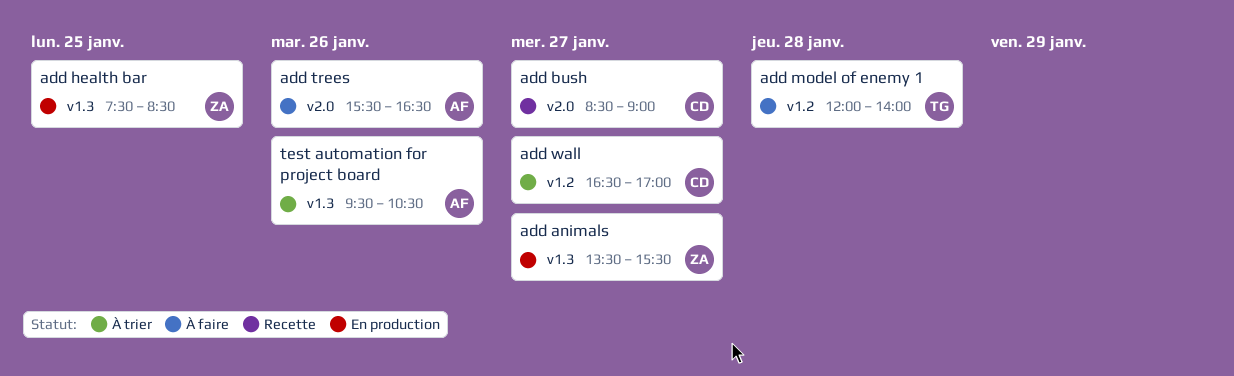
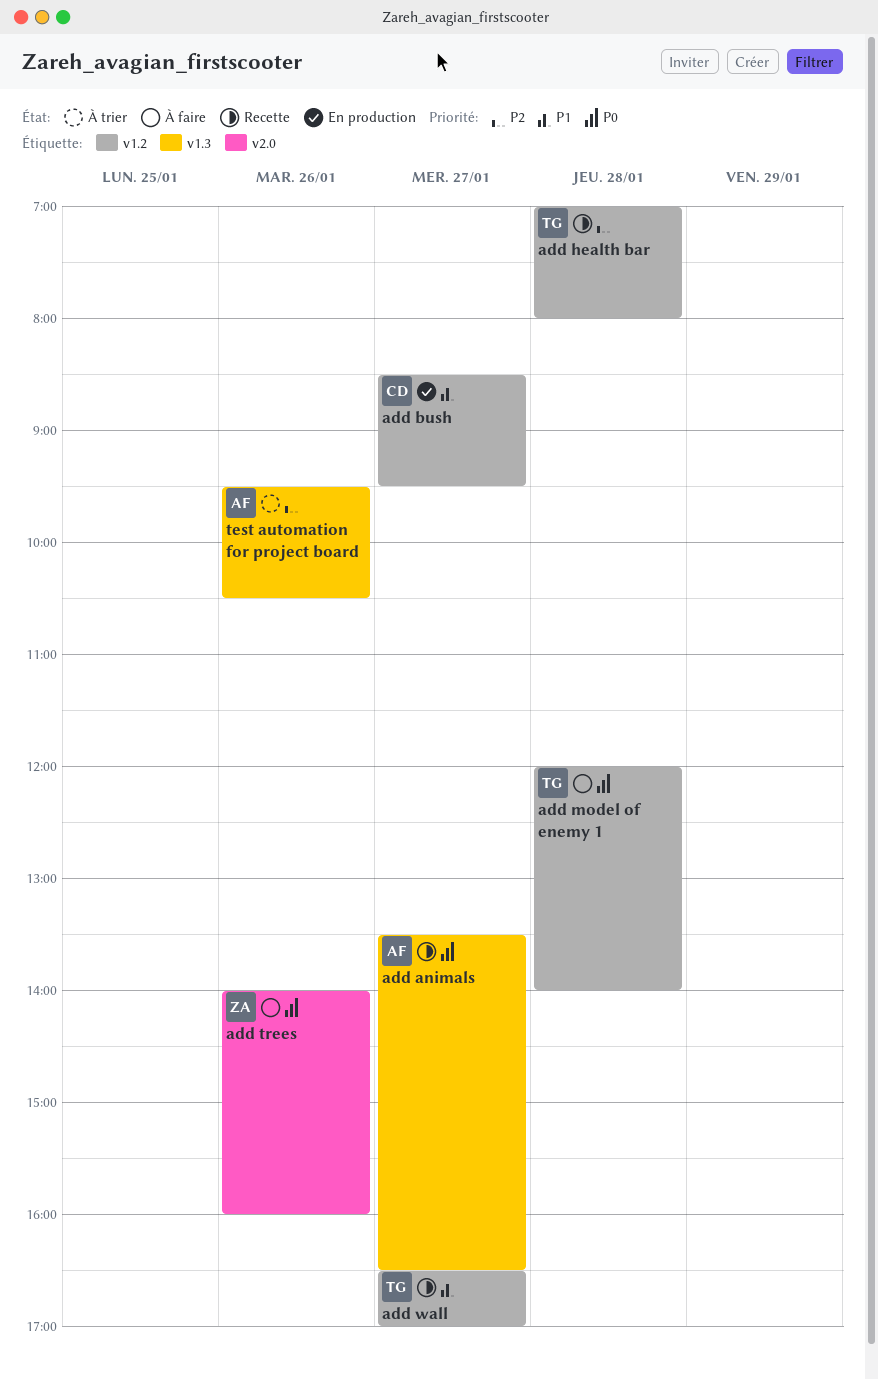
add animals, status: En production -> Recette
add animals, owner: ZA -> AF
add animals, ends: 15:30 -> 16:30
add bush, status: Recette -> En production
add bush, label: v2.0 -> v1.2
add bush, ends: 09:00 -> 09:30
add health bar, status: En production -> Recette
add health bar, owner: ZA -> TG
add health bar, label: v1.3 -> v1.2
add health bar, day: Jan 25 -> Jan 28
add health bar, begins: 07:30 -> 07:00
add health bar, ends: 08:30 -> 08:00
add trees, owner: AF -> ZA
add trees, begins: 15:30 -> 14:00
add trees, ends: 16:30 -> 16:00
add wall, status: À trier -> Recette
add wall, owner: CD -> TG

